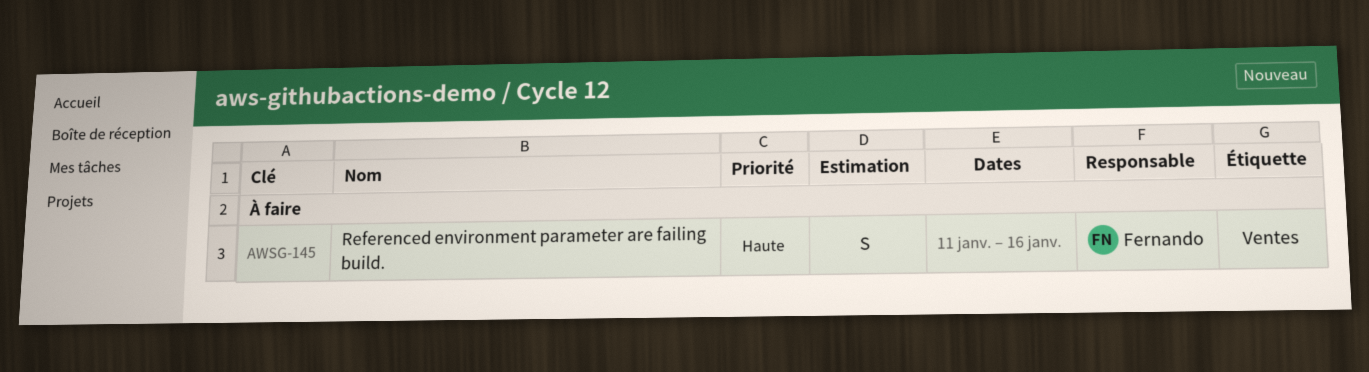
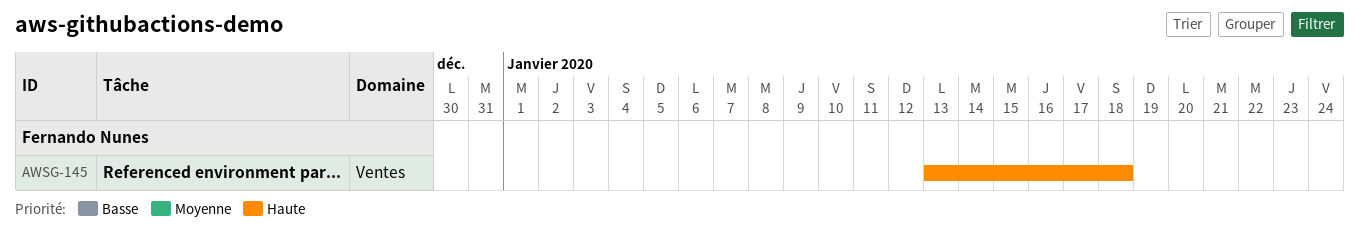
AWSG-145, start: Jan 11 -> Jan 13
AWSG-145, due: Jan 16 -> Jan 18

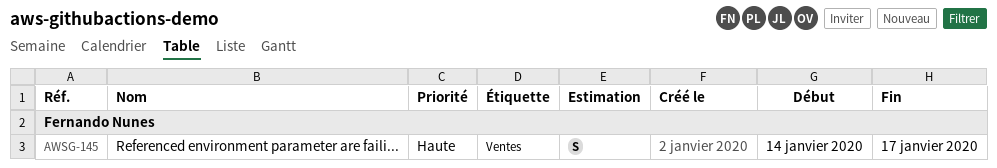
AWSG-145, start: Jan 13 -> Jan 14
AWSG-145, due: Jan 18 -> Jan 17

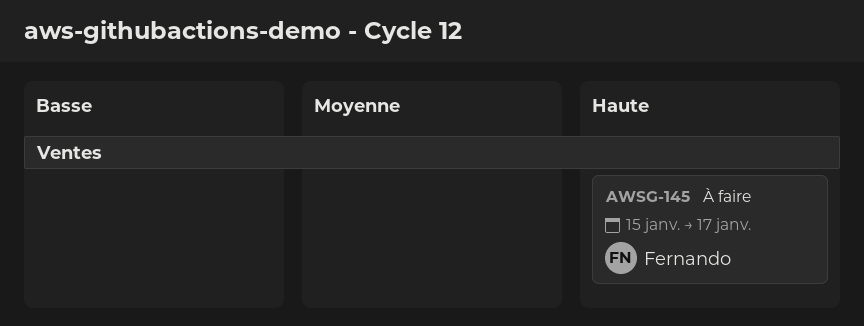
AWSG-145, start: Jan 14 -> Jan 15

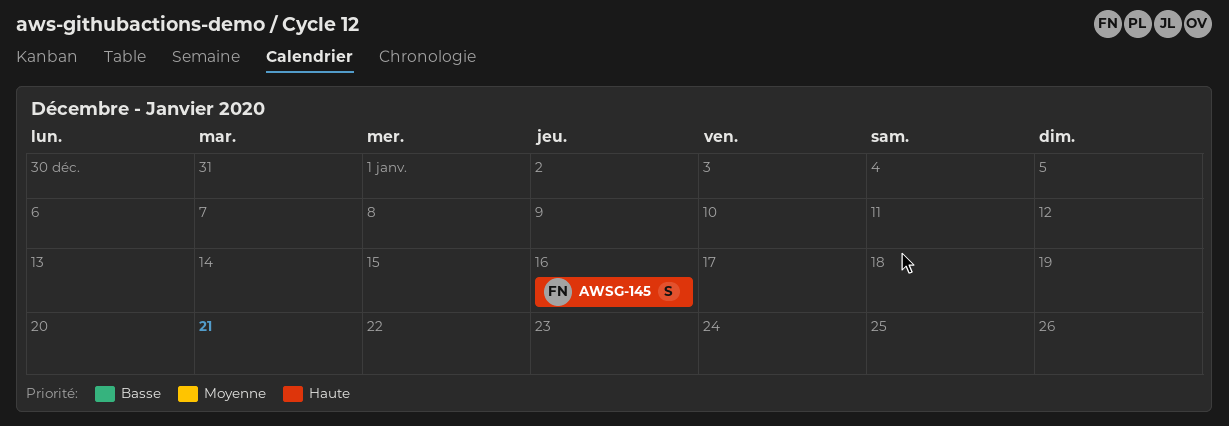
AWSG-145, start: Jan 15 -> Jan 16
AWSG-145, due: Jan 17 -> Jan 16

